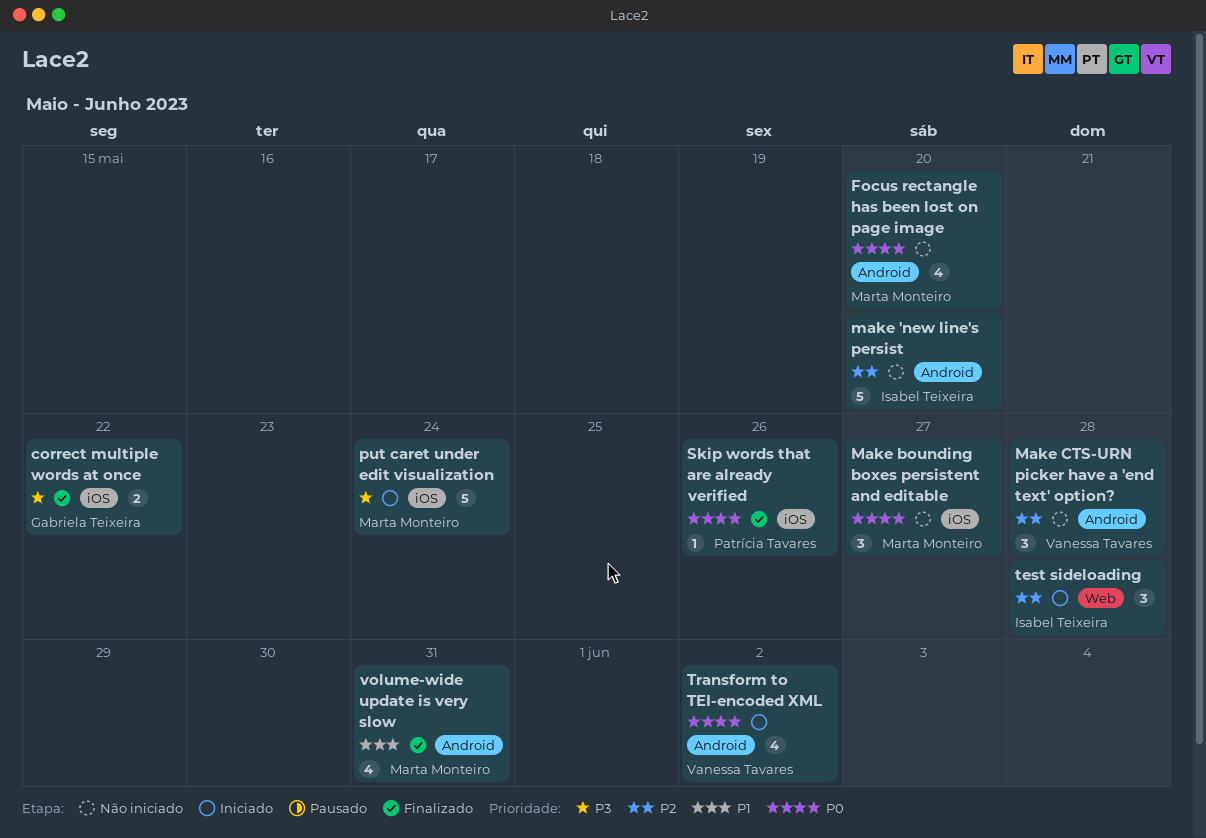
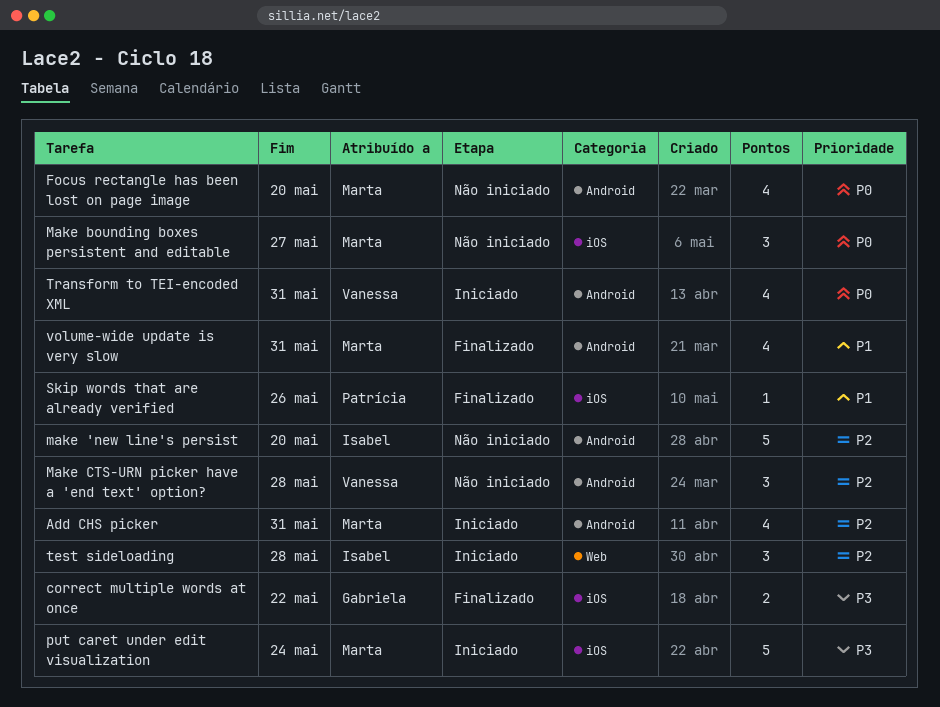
Add CHS picker: none -> present
Skip words that are already verified, priority: P0 -> P1
Transform to TEI-encoded XML, due: Jun 2 -> May 31

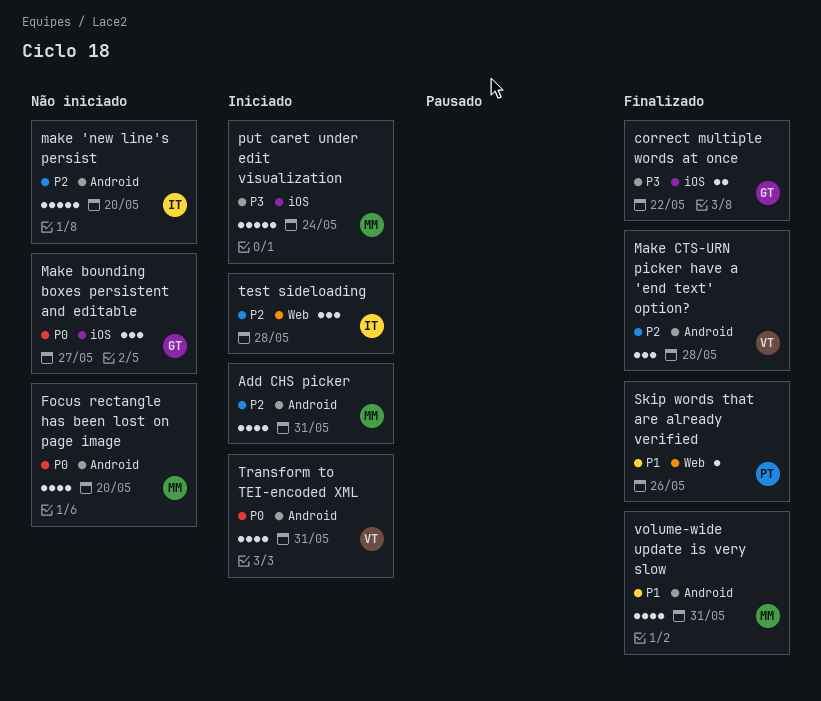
Make bounding boxes persistent and editable, owner: Marta -> Gabriela
Make CTS-URN picker have a 'end text' option?, status: Não iniciado -> Finalizado
Skip words that are already verified, label: iOS -> Web

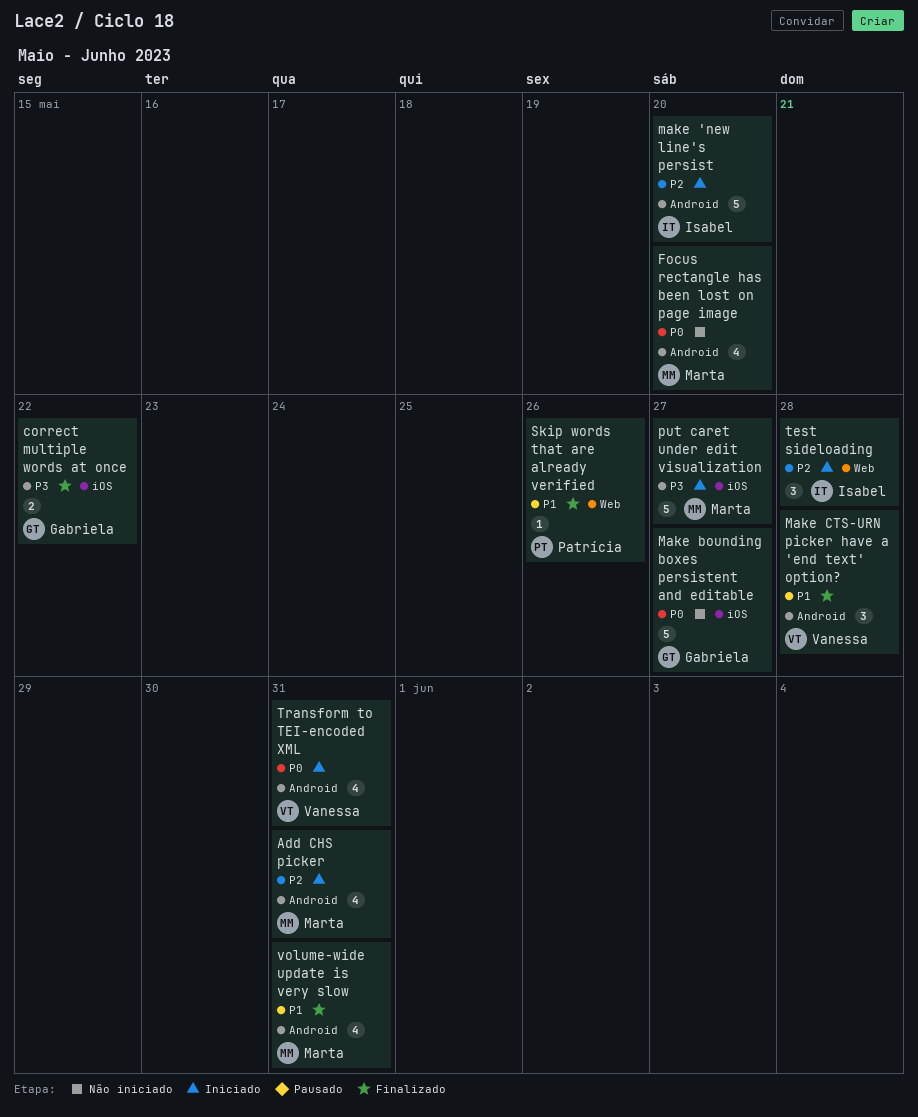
make 'new line's persist, status: Não iniciado -> Iniciado
Make bounding boxes persistent and editable, estimate: 3 -> 5
Make CTS-URN picker have a 'end text' option?, priority: P2 -> P1
put caret under edit visualization, due: May 24 -> May 27

